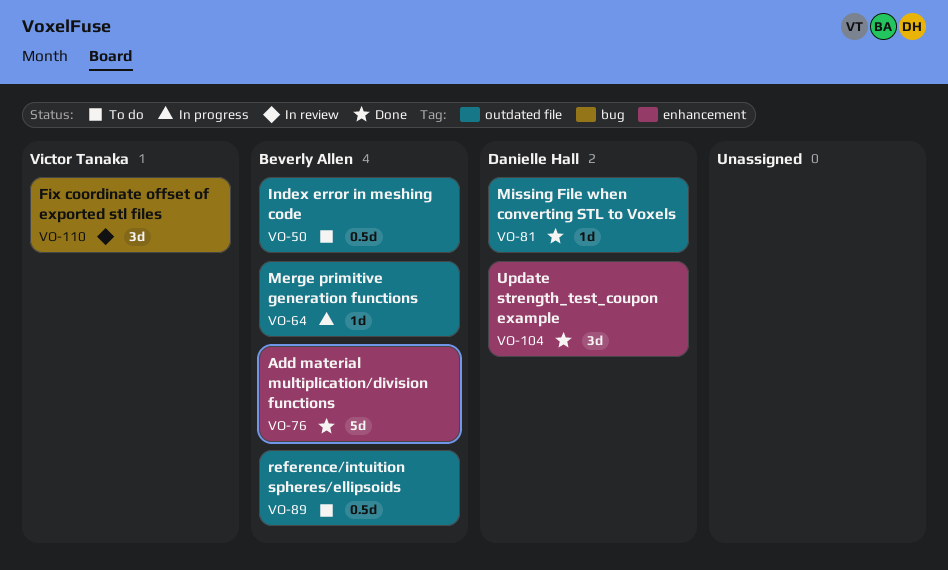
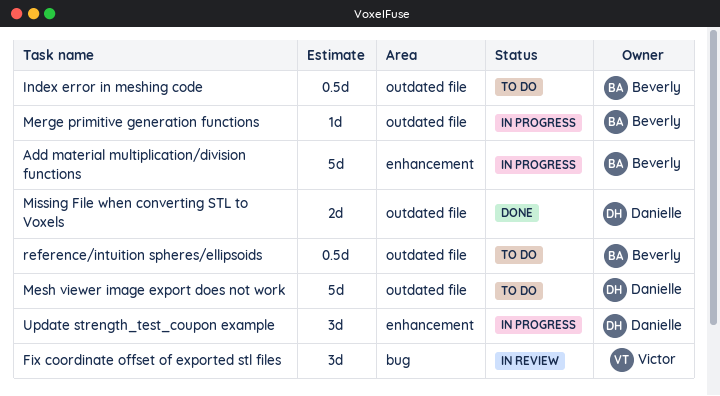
Add material multiplication/division functions, status: Done -> In progress
Mesh viewer image export does not work: none -> present
Missing File when converting STL to Voxels, estimate: 1d -> 2d
Update strength_test_coupon example, status: Done -> In progress

